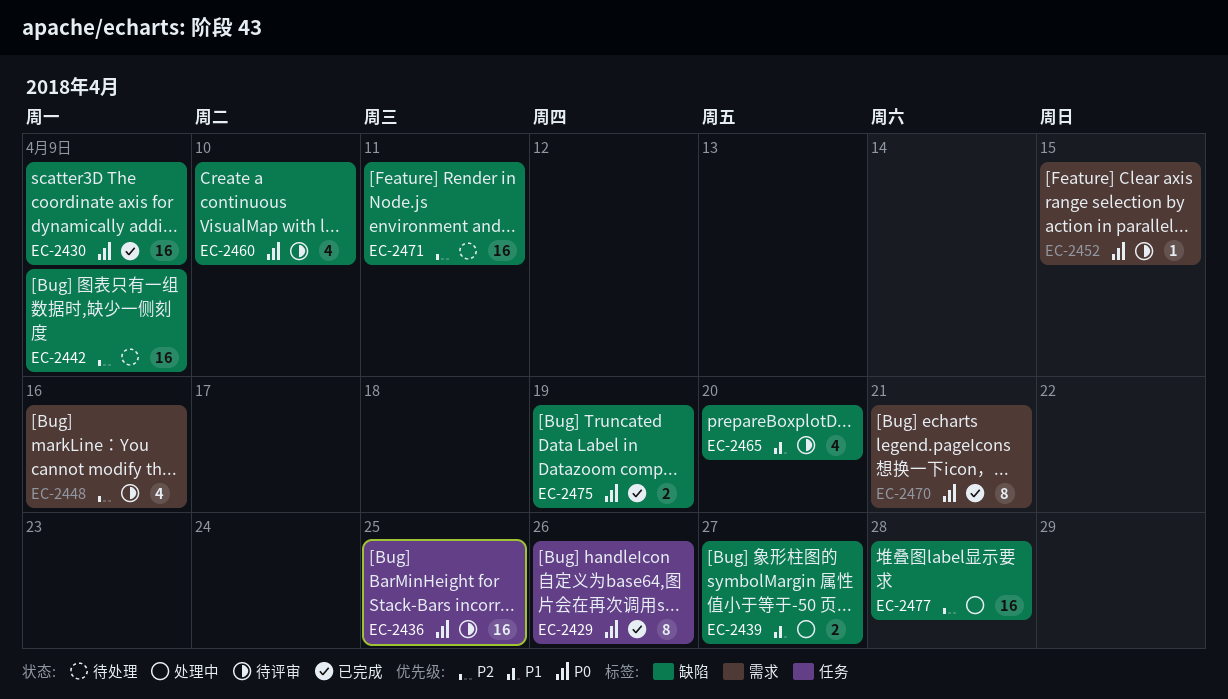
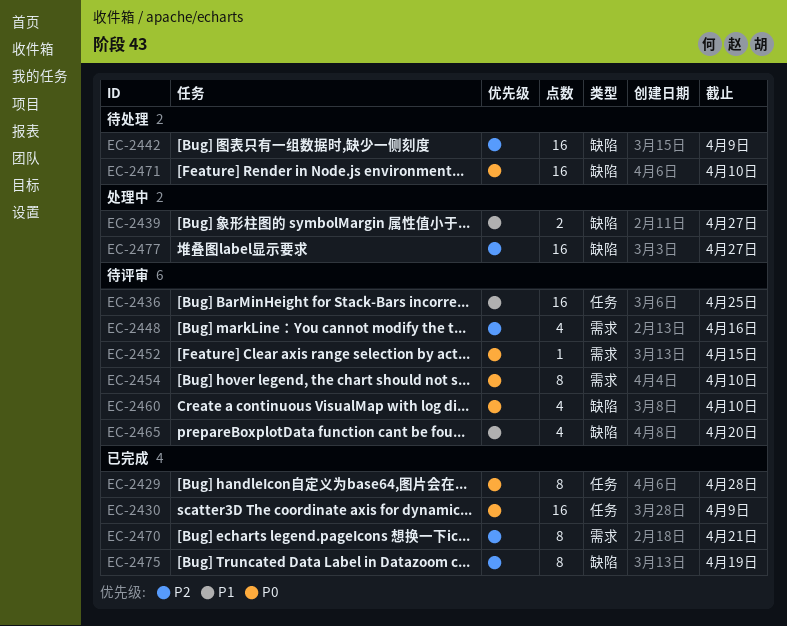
EC-2429, due: Apr 26 -> Apr 28
EC-2430, label: 缺陷 -> 任务
EC-2436, priority: P0 -> P1
EC-2454: none -> present
EC-2470, priority: P0 -> P2
EC-2471, priority: P2 -> P0
EC-2471, due: Apr 11 -> Apr 10
EC-2475, priority: P0 -> P2
EC-2475, estimate: 2 -> 8
EC-2477, due: Apr 28 -> Apr 27

